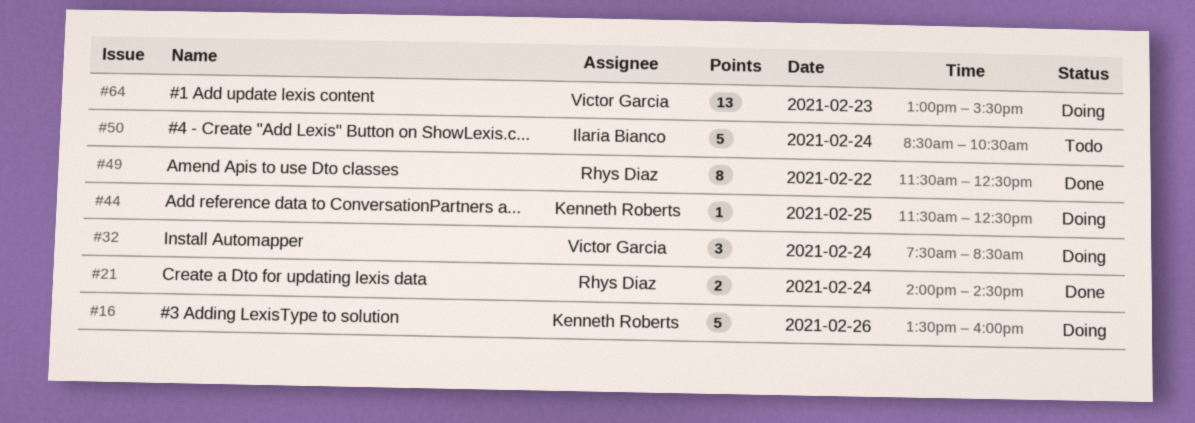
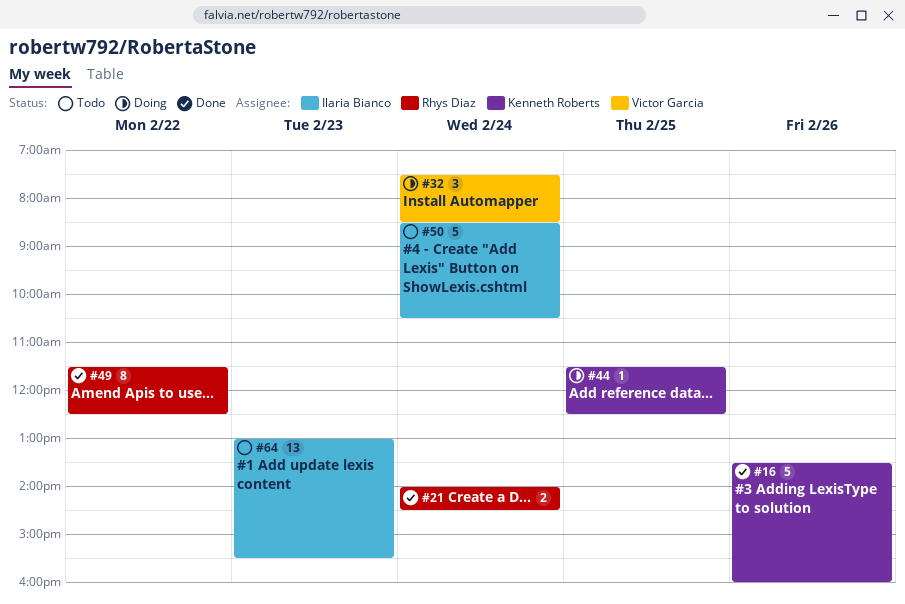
#16, status: Doing -> Done
#64, status: Doing -> Todo
#64, owner: Victor Garcia -> Ilaria Bianco

